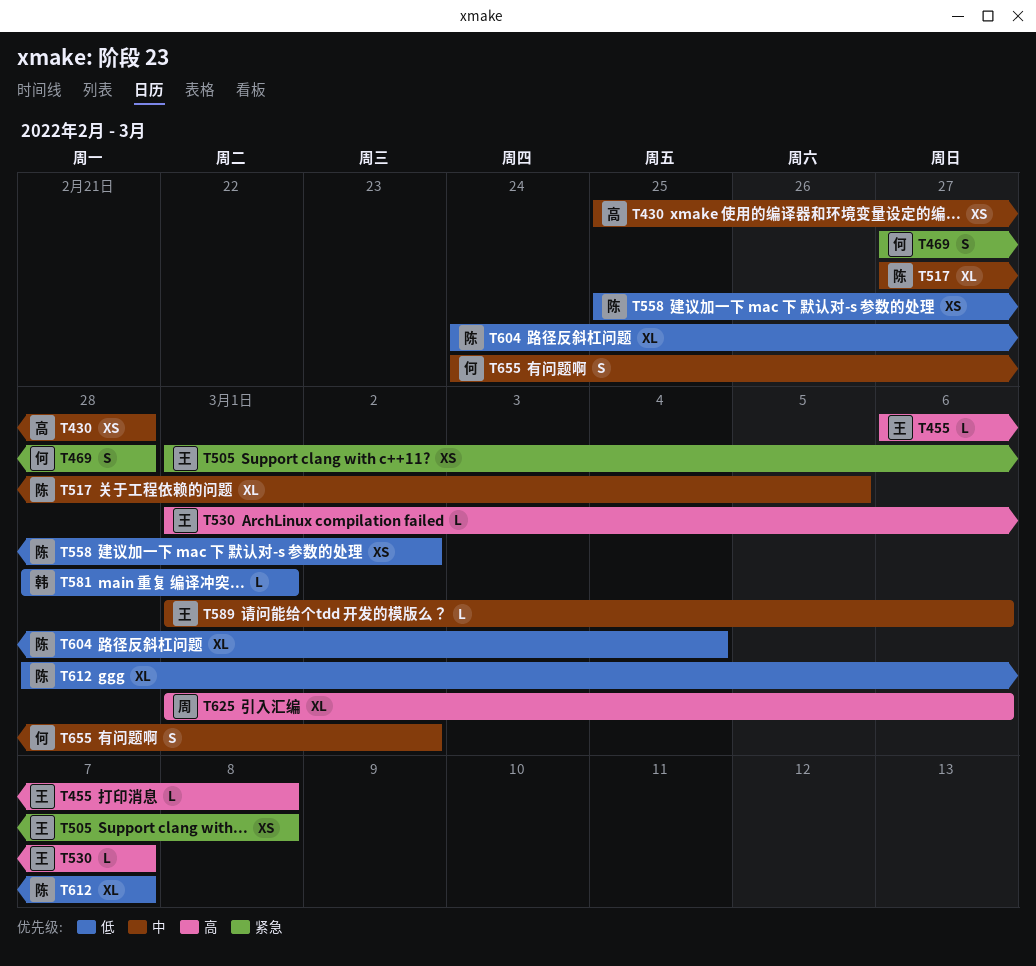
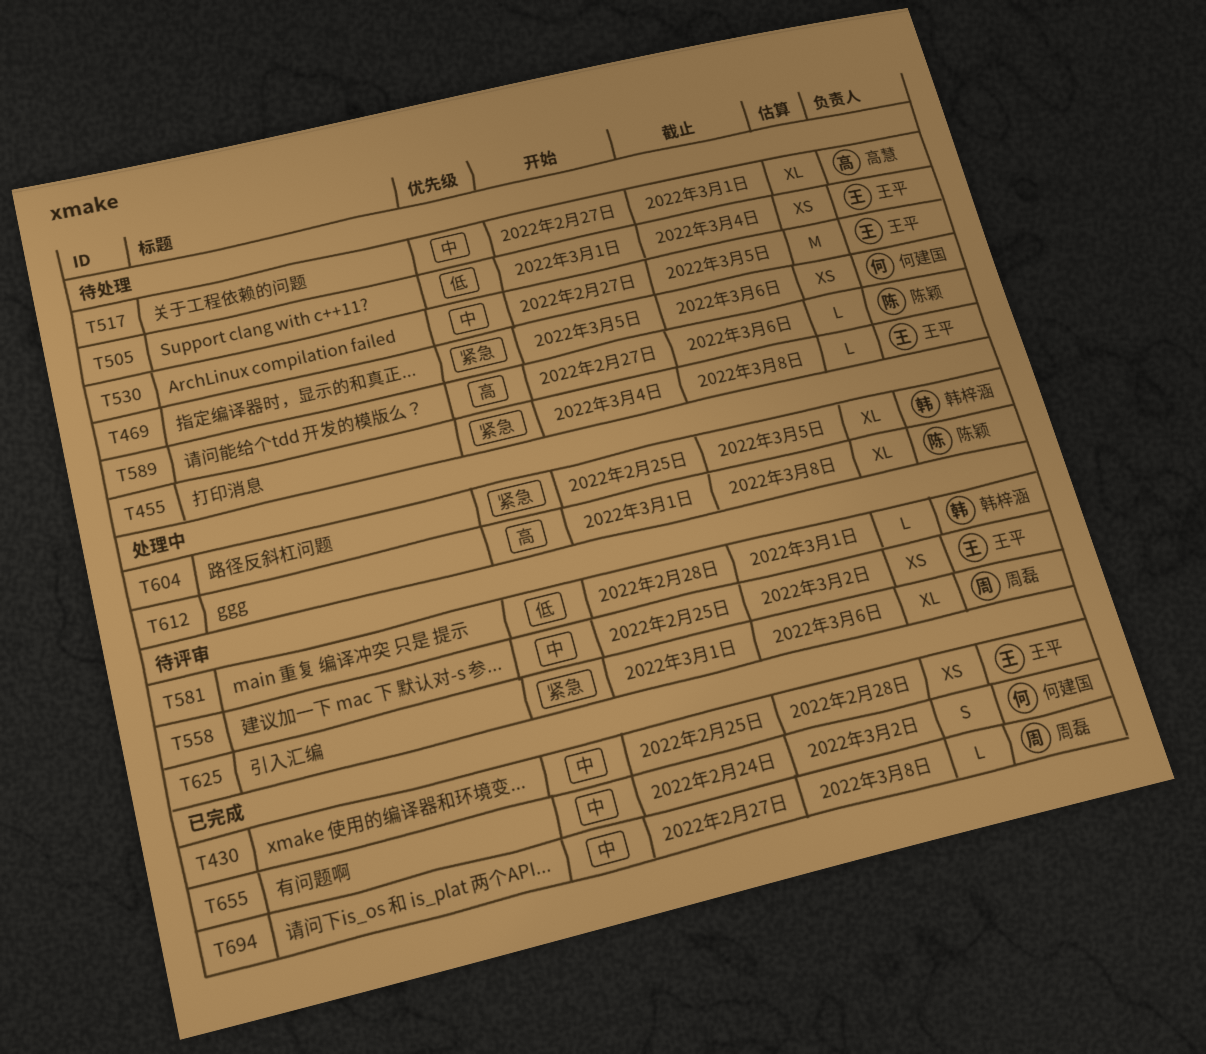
T430, owner: 高慧 -> 王平
T455, priority: 高 -> 紧急
T455, start: Mar 6 -> Mar 4
T469, estimate: S -> XS
T469, start: Feb 27 -> Mar 5
T469, due: Feb 28 -> Mar 6
T505, priority: 紧急 -> 低
T505, due: Mar 8 -> Mar 4
T517, owner: 陈颖 -> 高慧
T517, due: Mar 5 -> Mar 1
T530, priority: 高 -> 中
T530, estimate: L -> M
T530, start: Mar 1 -> Feb 27
T530, due: Mar 7 -> Mar 5
T558, owner: 陈颖 -> 王平
T558, priority: 低 -> 中
T589, owner: 王平 -> 陈颖
T589, priority: 中 -> 高
T589, start: Mar 1 -> Feb 27
T604, owner: 陈颖 -> 韩梓涵
T604, priority: 低 -> 紧急
T604, start: Feb 24 -> Feb 25
T604, due: Mar 4 -> Mar 5
T612, priority: 低 -> 高
T612, start: Feb 28 -> Mar 1
T612, due: Mar 7 -> Mar 8
T625, priority: 高 -> 紧急
T694: none -> present

